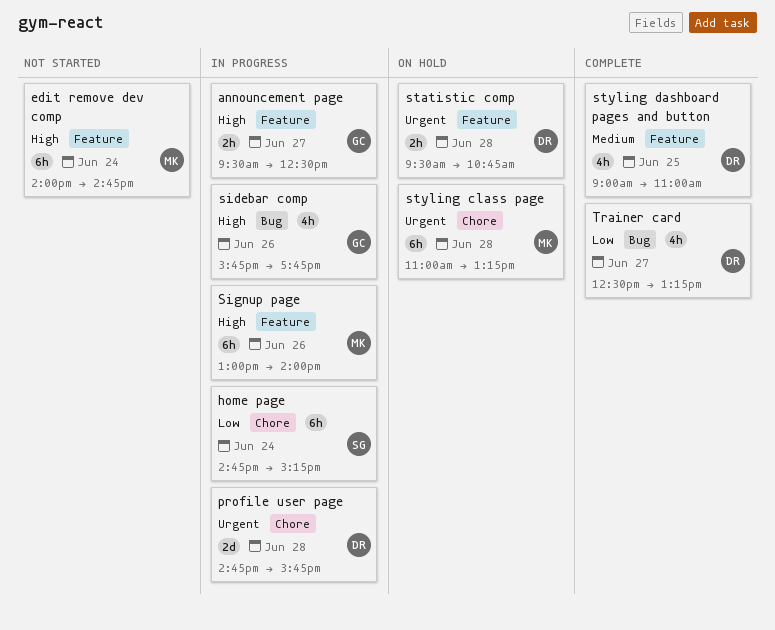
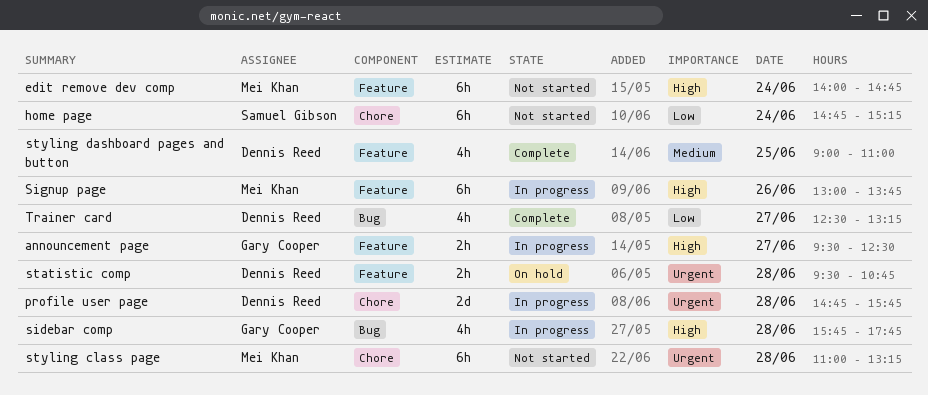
home page, status: In progress -> Not started
sidebar comp, day: Jun 26 -> Jun 28
Signup page, ends: 14:00 -> 13:45
styling class page, status: On hold -> Not started

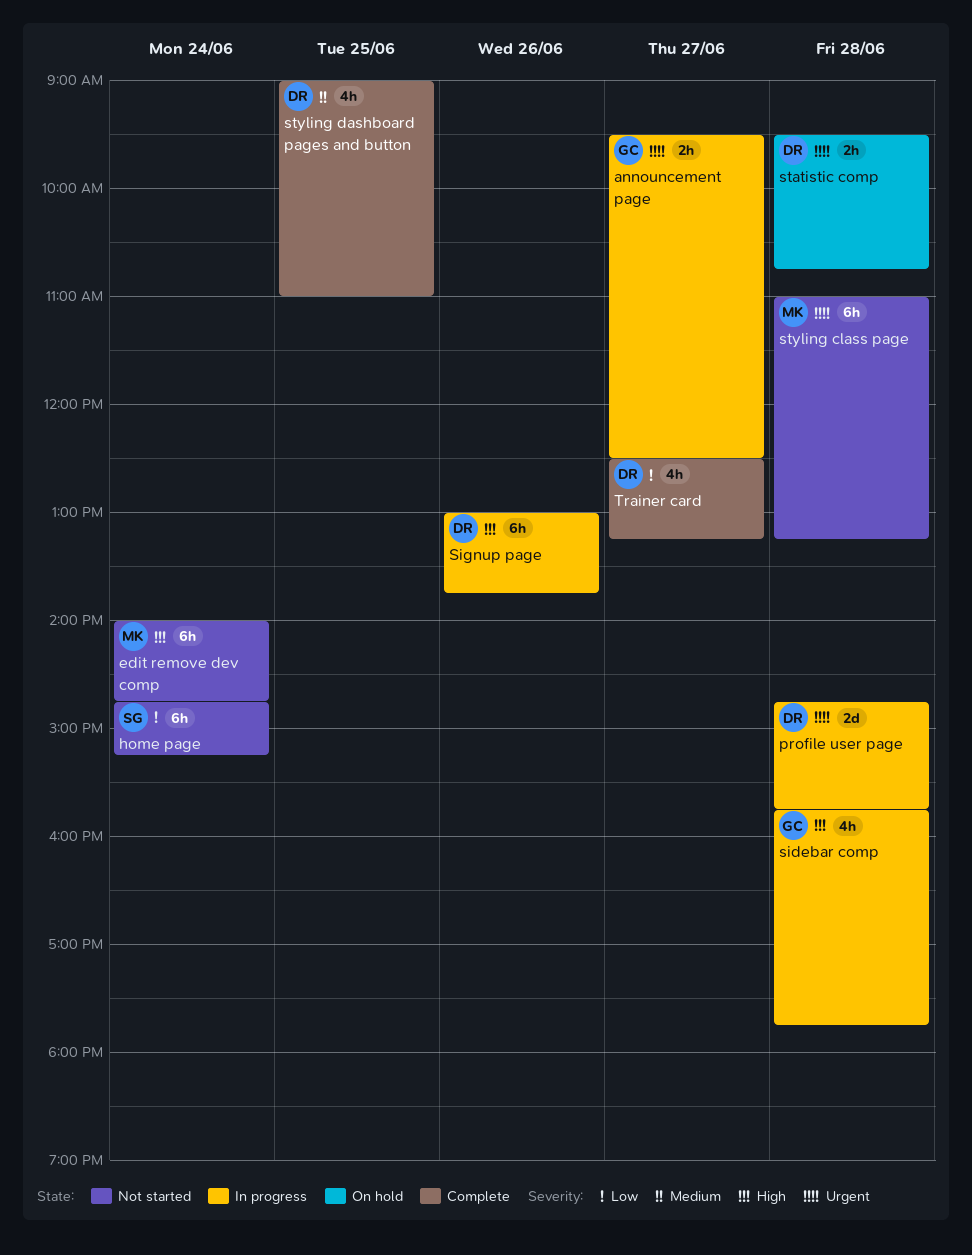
announcement page, priority: High -> Urgent
Signup page, owner: Mei Khan -> Dennis Reed

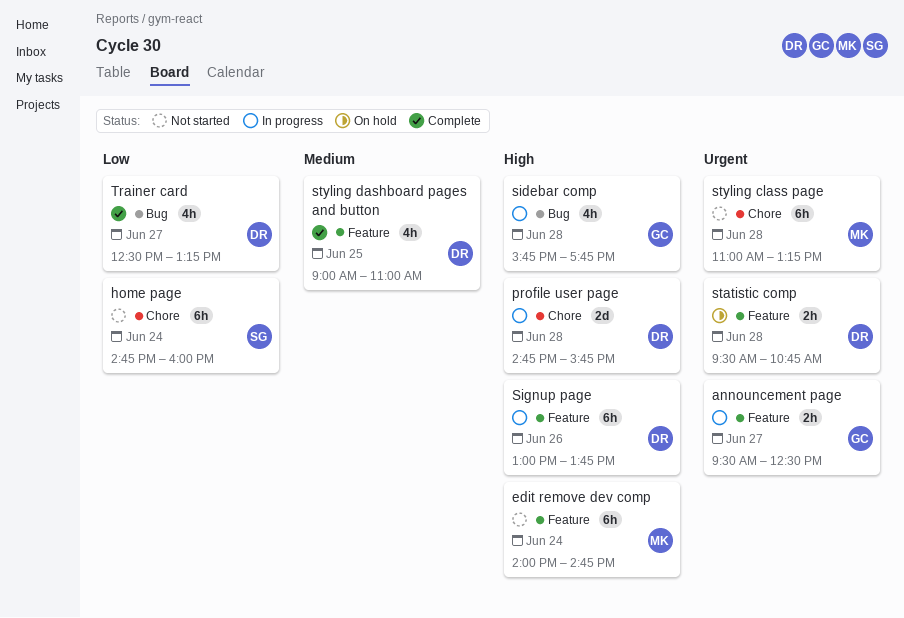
home page, ends: 15:15 -> 16:00
profile user page, priority: Urgent -> High

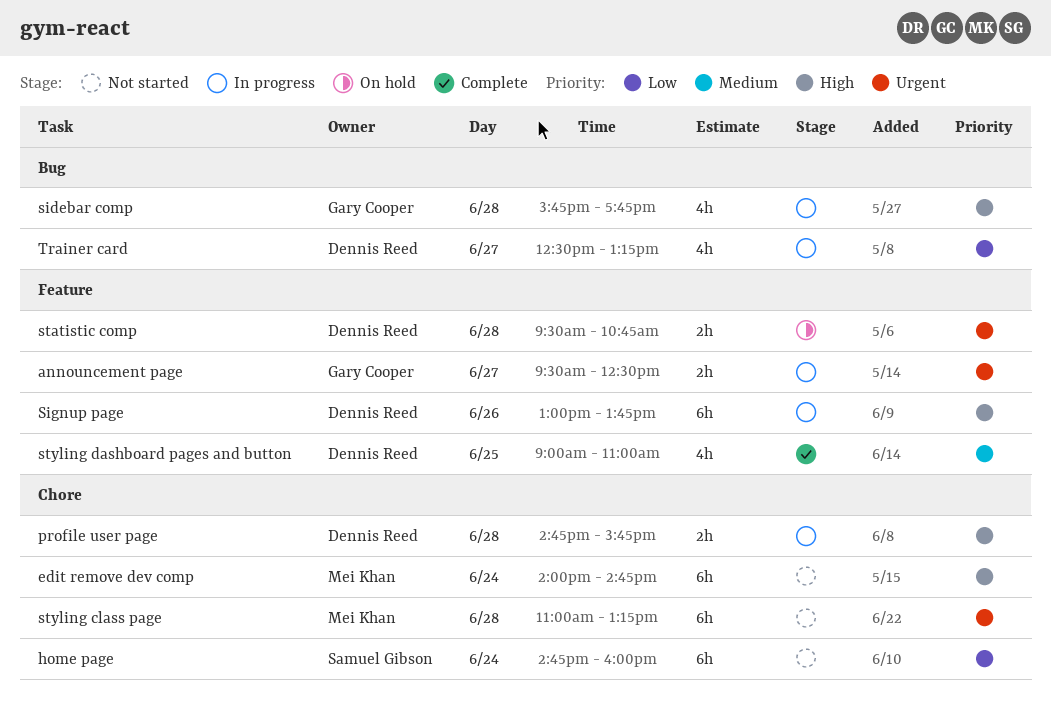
edit remove dev comp, label: Feature -> Chore
profile user page, estimate: 2d -> 2h
Trainer card, status: Complete -> In progress

